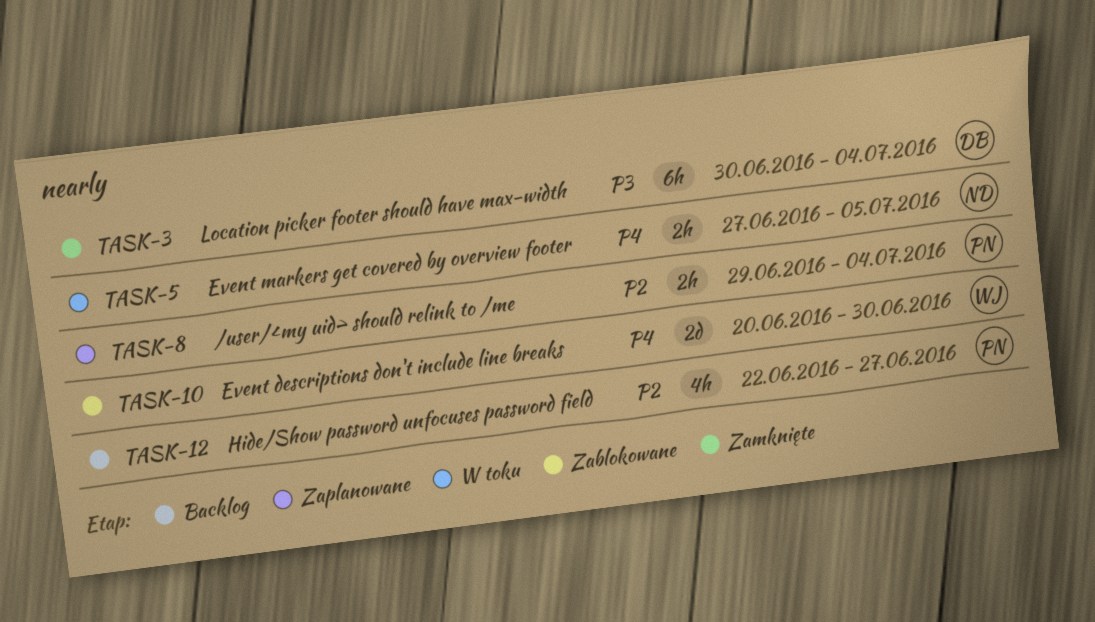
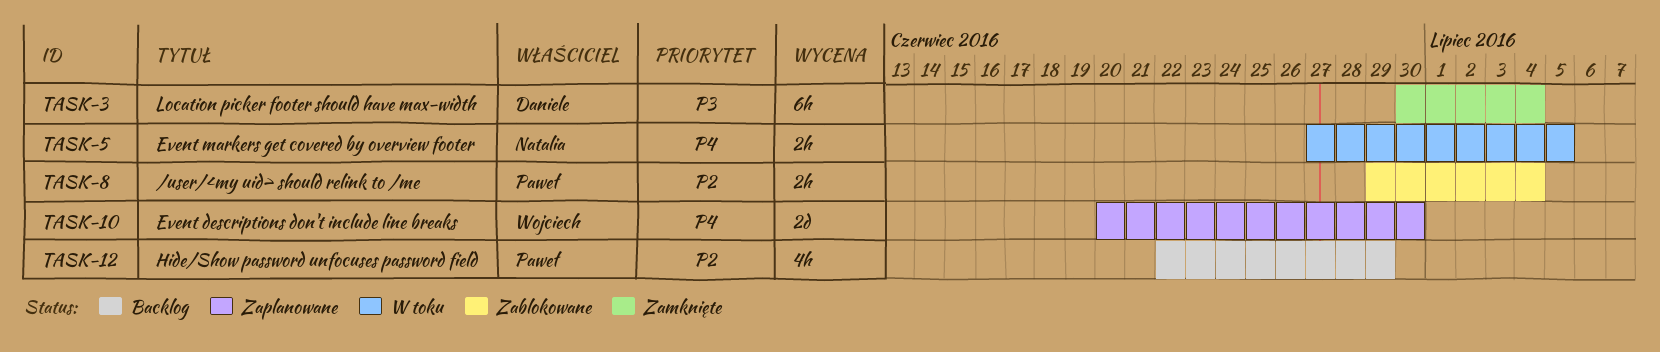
TASK-8, status: Zaplanowane -> Zablokowane
TASK-10, status: Zablokowane -> Zaplanowane
TASK-12, due: Jun 27 -> Jun 29

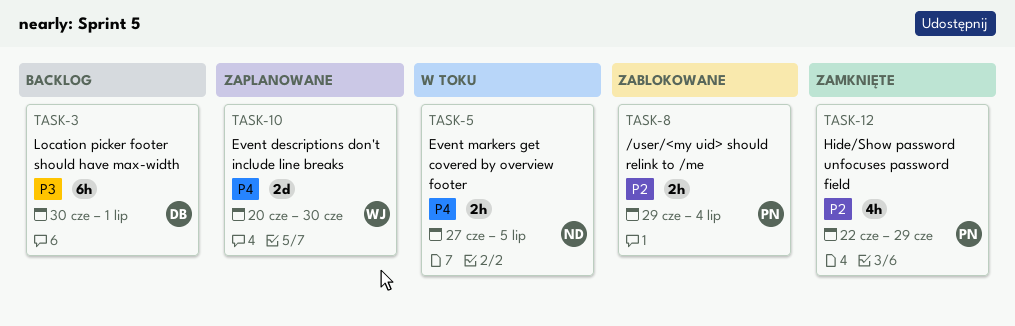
TASK-3, status: Zamknięte -> Backlog
TASK-3, due: Jul 4 -> Jul 1
TASK-12, status: Backlog -> Zamknięte

